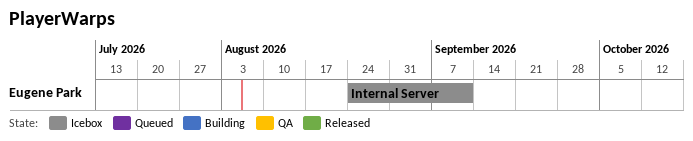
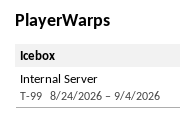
Internal Server, due: Sep 11 -> Sep 4

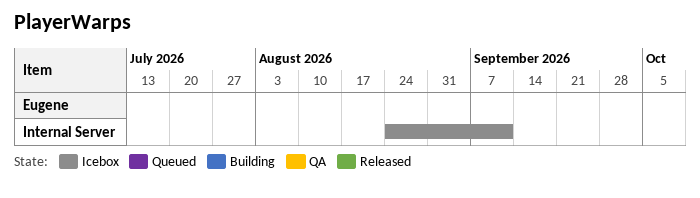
Internal Server, due: Sep 4 -> Sep 11

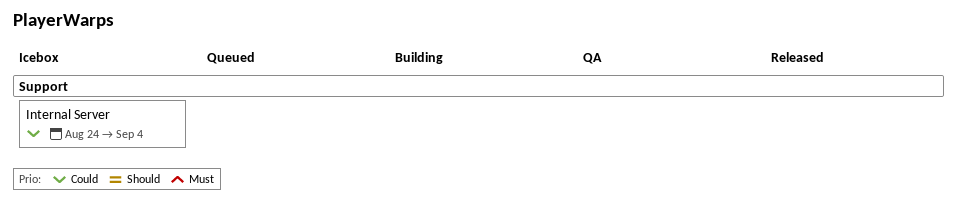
Internal Server, due: Sep 11 -> Sep 4

